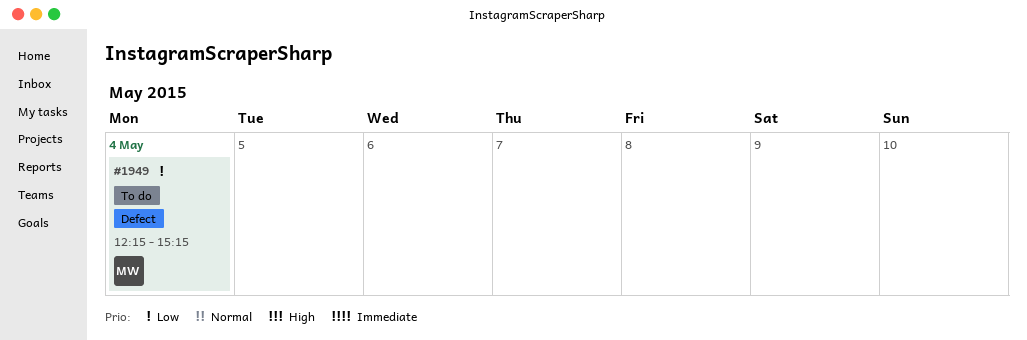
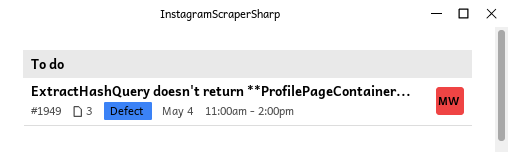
#1949, begins: 12:15 -> 11:00
#1949, ends: 15:15 -> 14:00

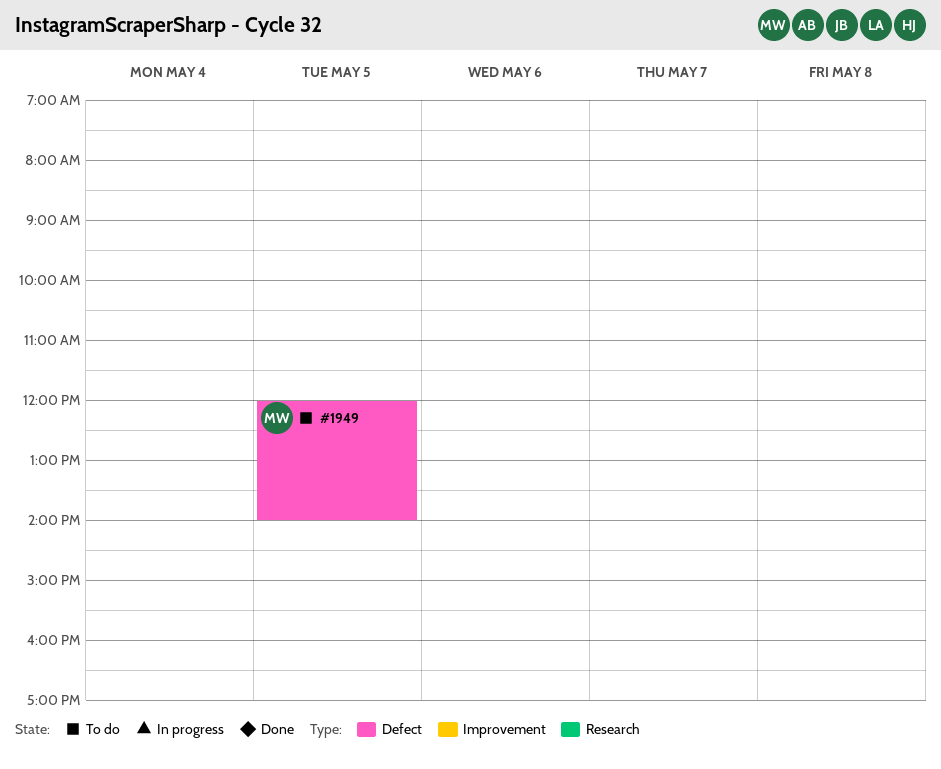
#1949, day: May 4 -> May 5
#1949, begins: 11:00 -> 12:00

